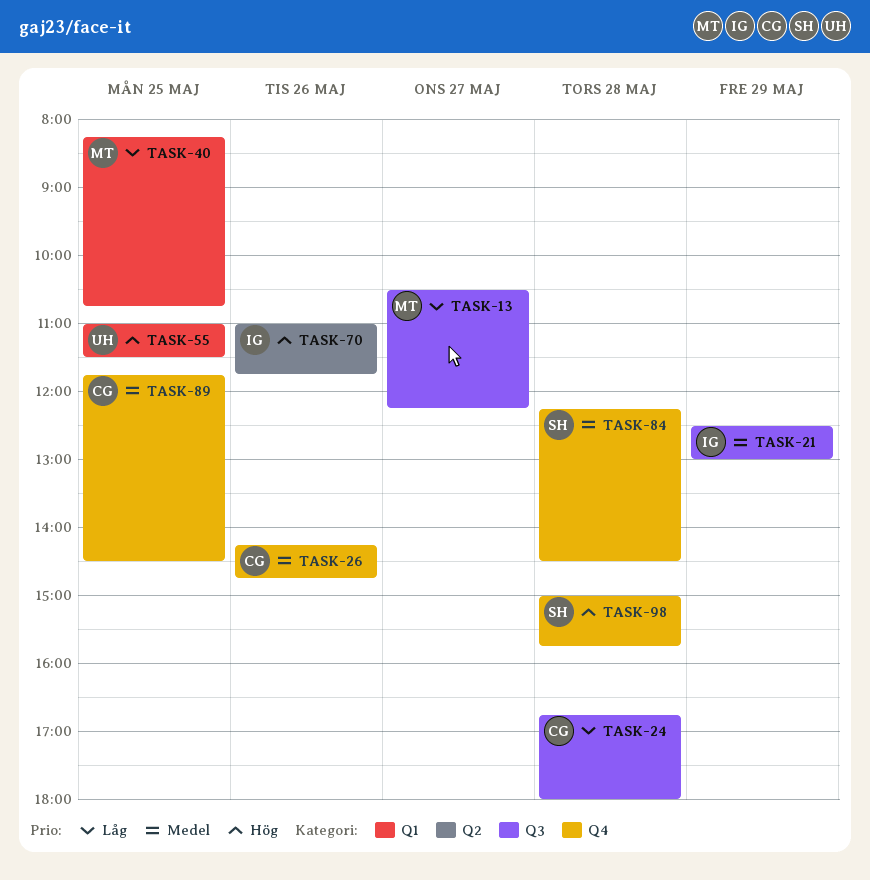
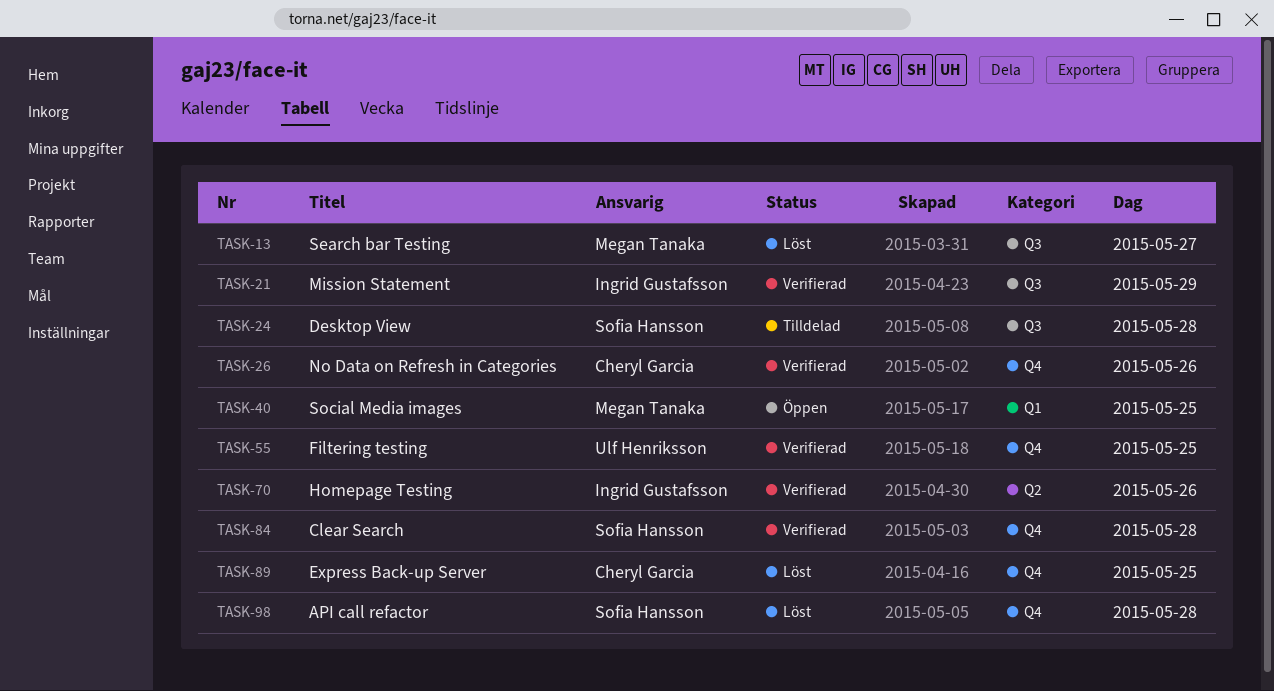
TASK-24, owner: Cheryl Garcia -> Sofia Hansson
TASK-55, label: Q1 -> Q4

